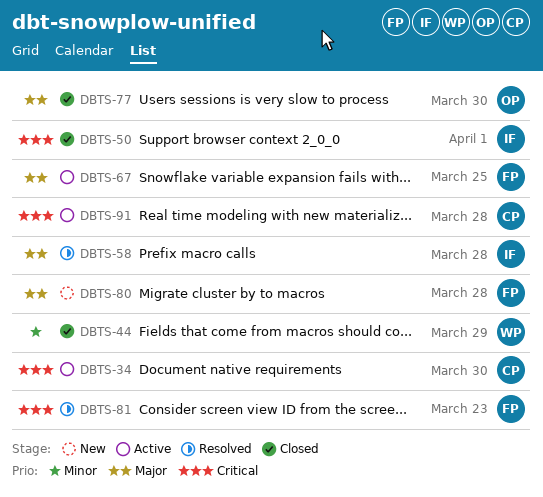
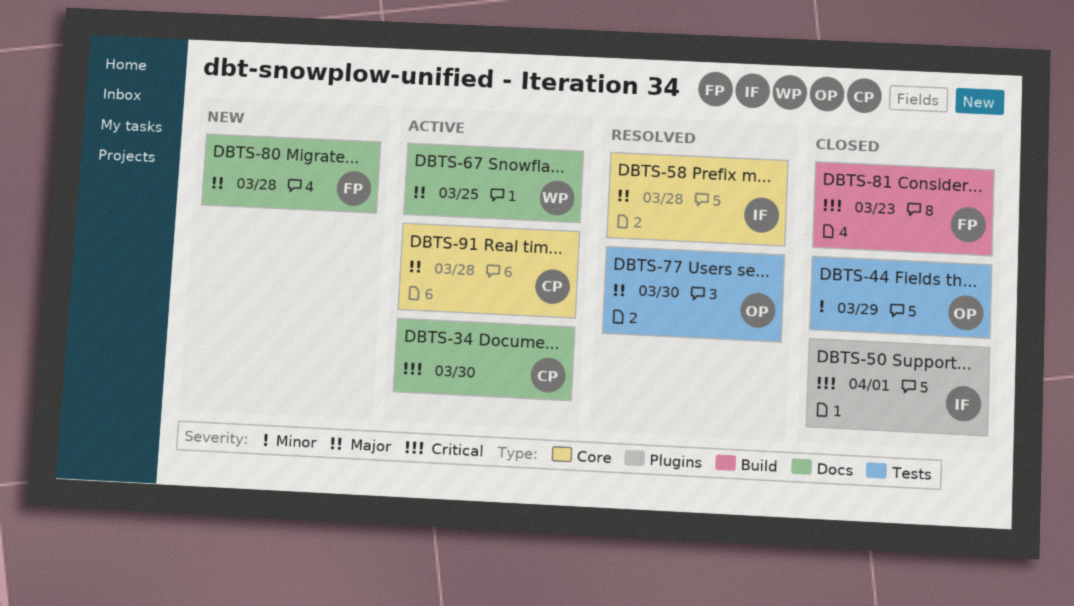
DBTS-44, owner: WP -> OP
DBTS-67, owner: FP -> WP
DBTS-77, status: Closed -> Resolved
DBTS-81, status: Resolved -> Closed
DBTS-91, priority: Critical -> Major

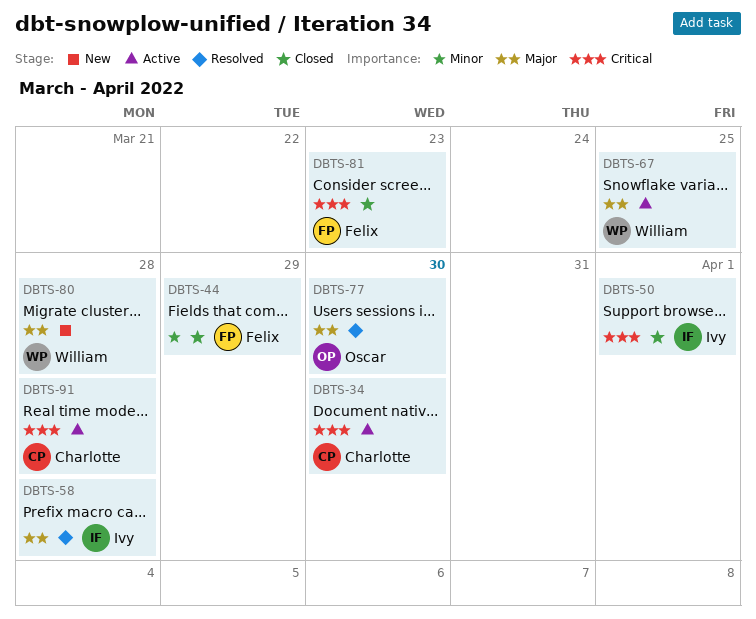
DBTS-44, owner: Oscar -> Felix
DBTS-80, owner: Felix -> William
DBTS-91, priority: Major -> Critical

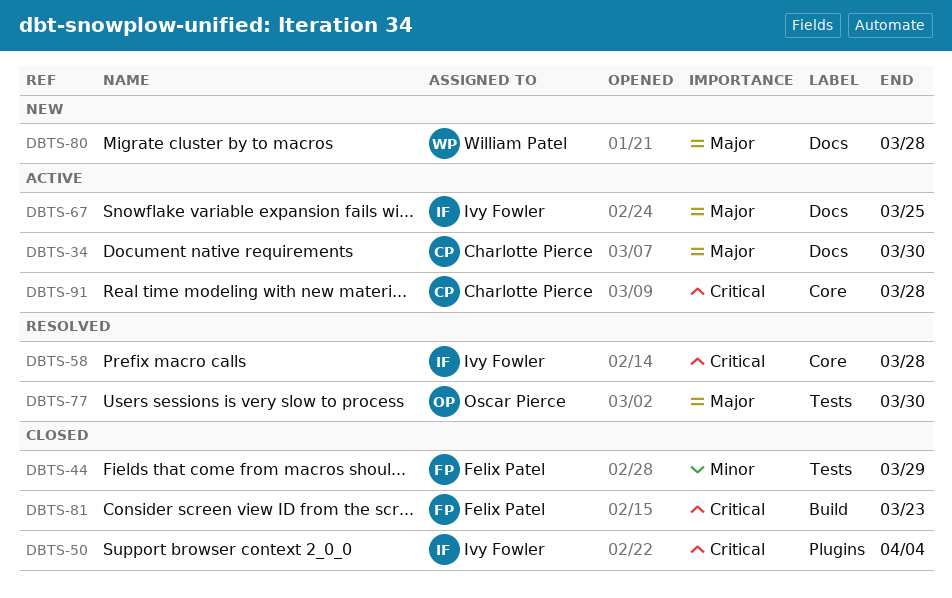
DBTS-34, priority: Critical -> Major
DBTS-50, due: Apr 1 -> Apr 4
DBTS-58, priority: Major -> Critical
DBTS-67, owner: William Patel -> Ivy Fowler

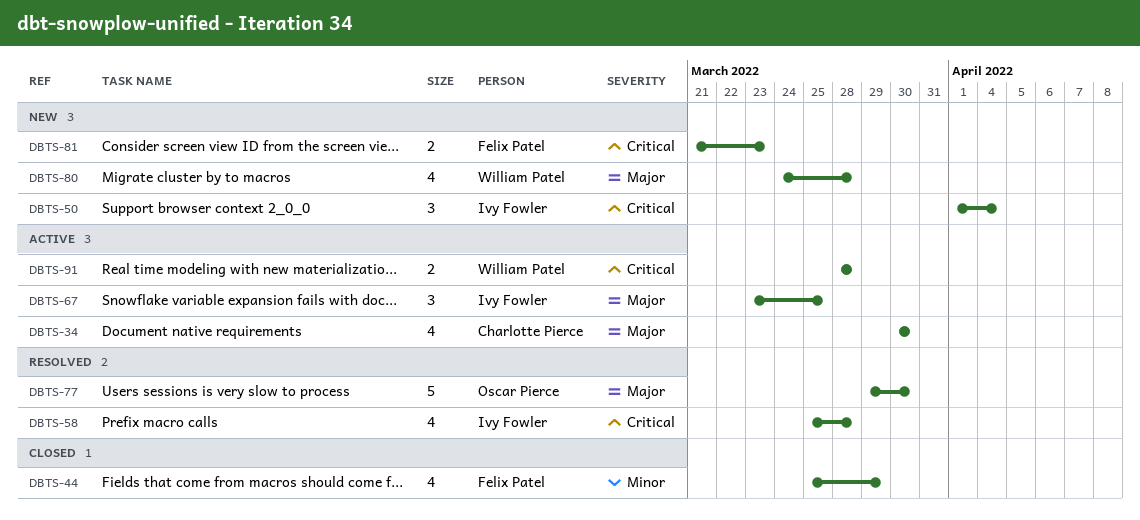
DBTS-50, status: Closed -> New
DBTS-81, status: Closed -> New
DBTS-91, owner: Charlotte Pierce -> William Patel

